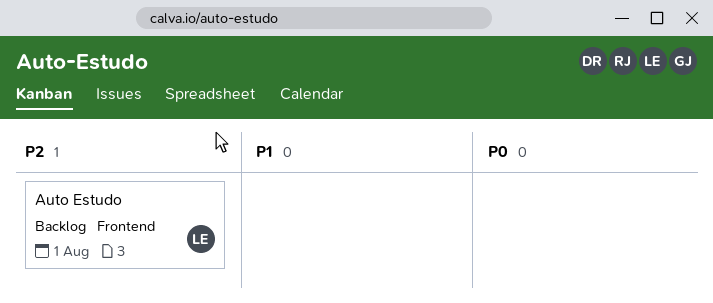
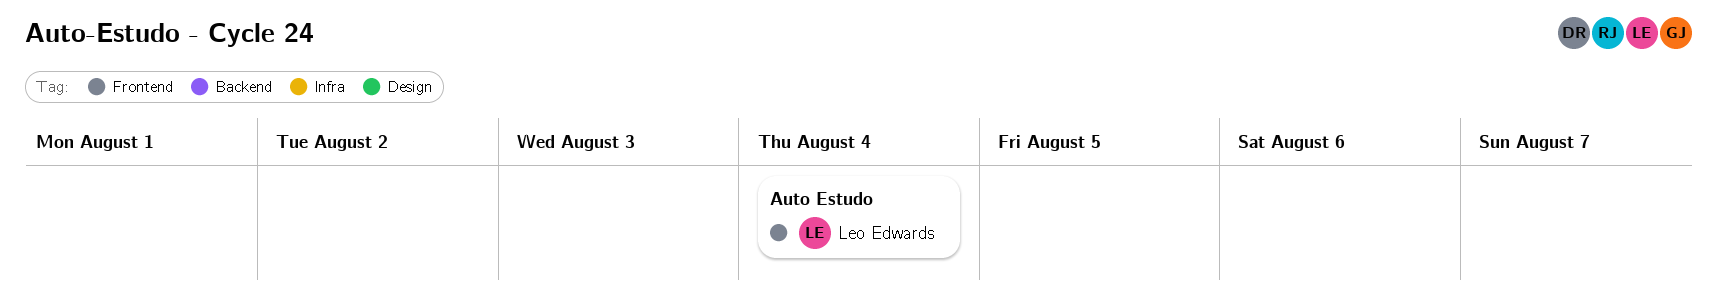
Auto Estudo, due: Aug 1 -> Aug 4

